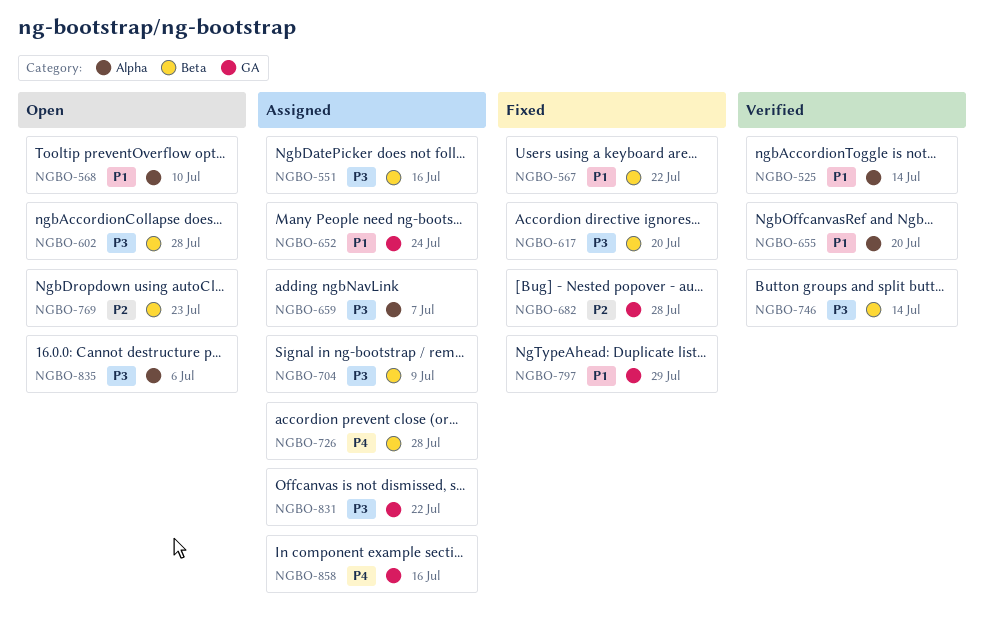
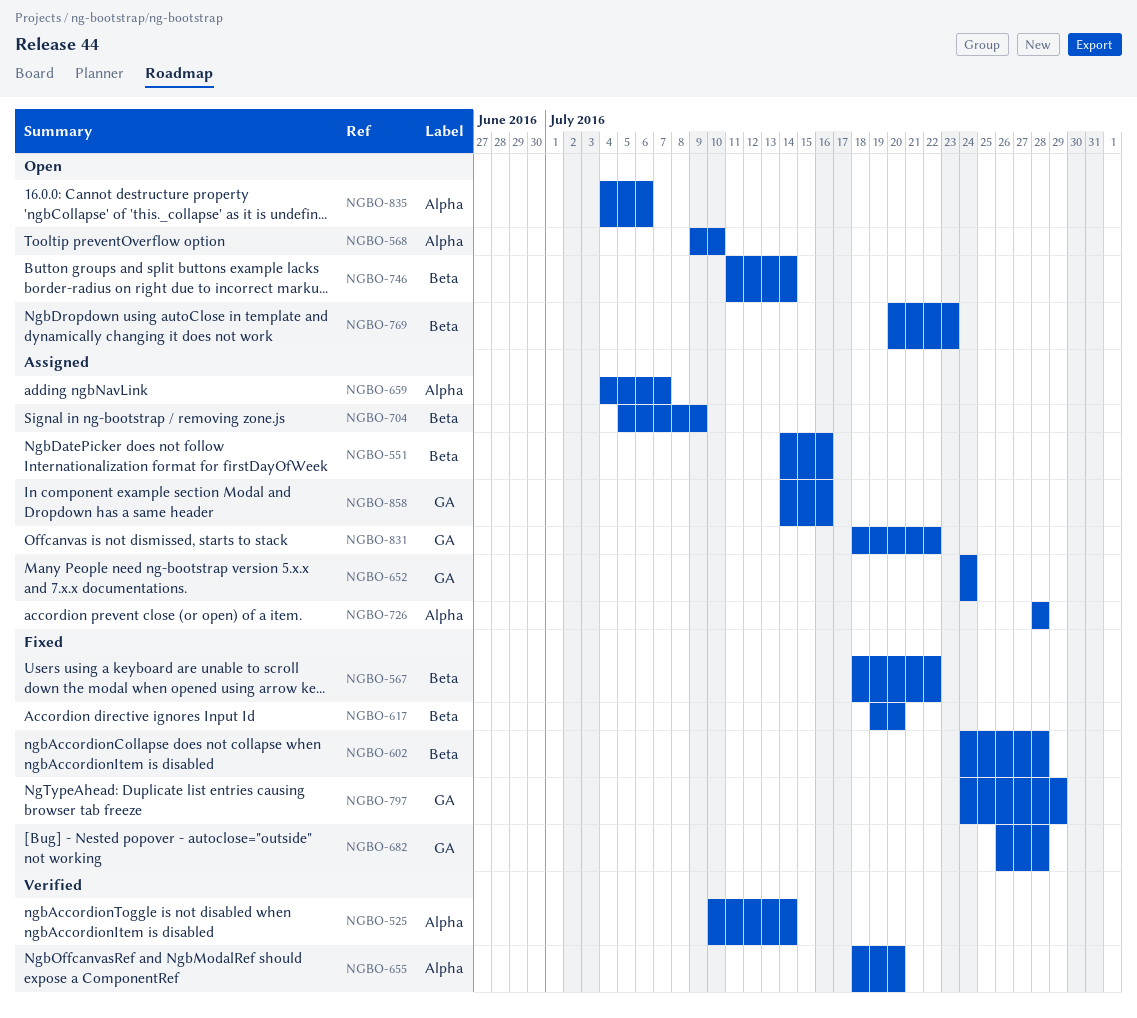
NGBO-602, status: Open -> Fixed
NGBO-726, label: Beta -> Alpha
NGBO-746, status: Verified -> Open

